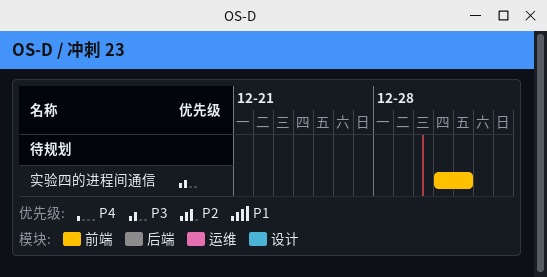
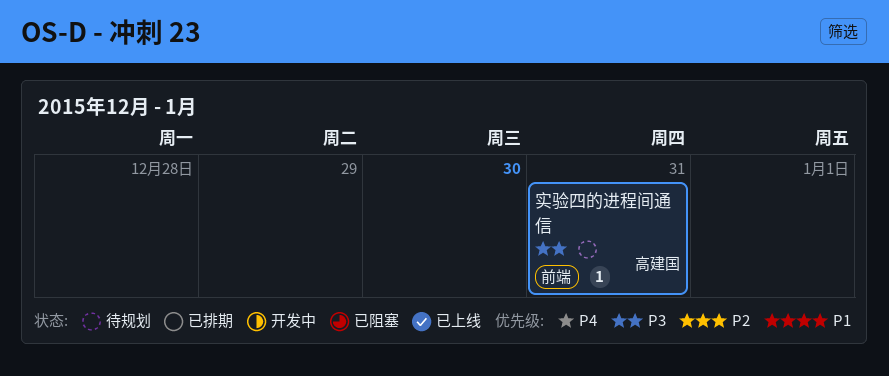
实验四的进程间通信, due: Jan 1 -> Dec 31

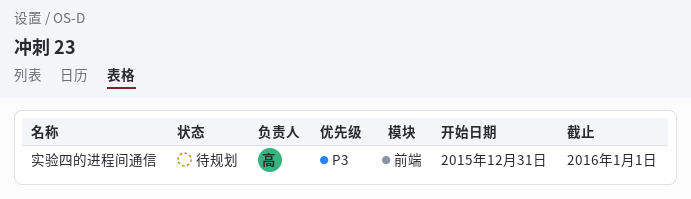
实验四的进程间通信, due: Dec 31 -> Jan 1

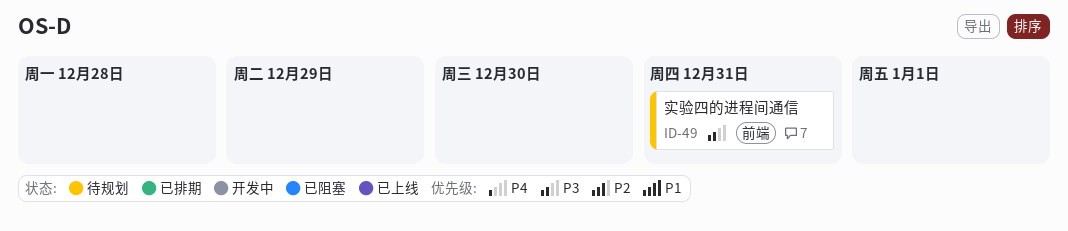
实验四的进程间通信, due: Jan 1 -> Dec 31

